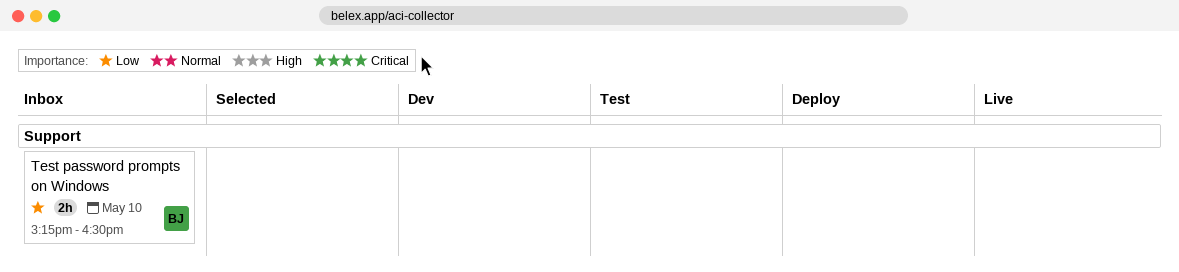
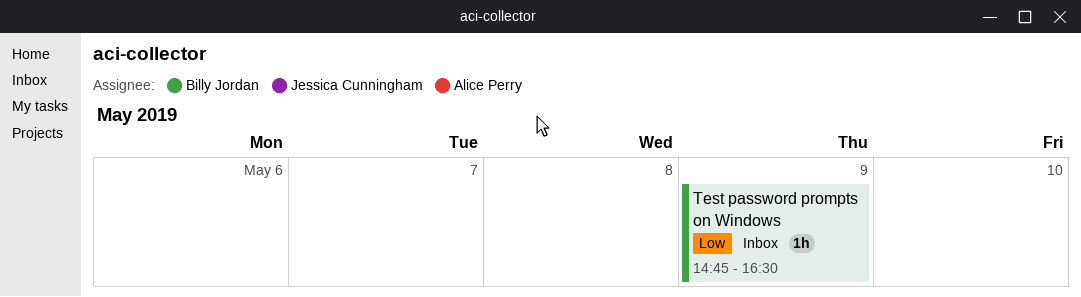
Test password prompts on Windows, estimate: 2h -> 1h
Test password prompts on Windows, day: May 10 -> May 9
Test password prompts on Windows, begins: 15:15 -> 14:45

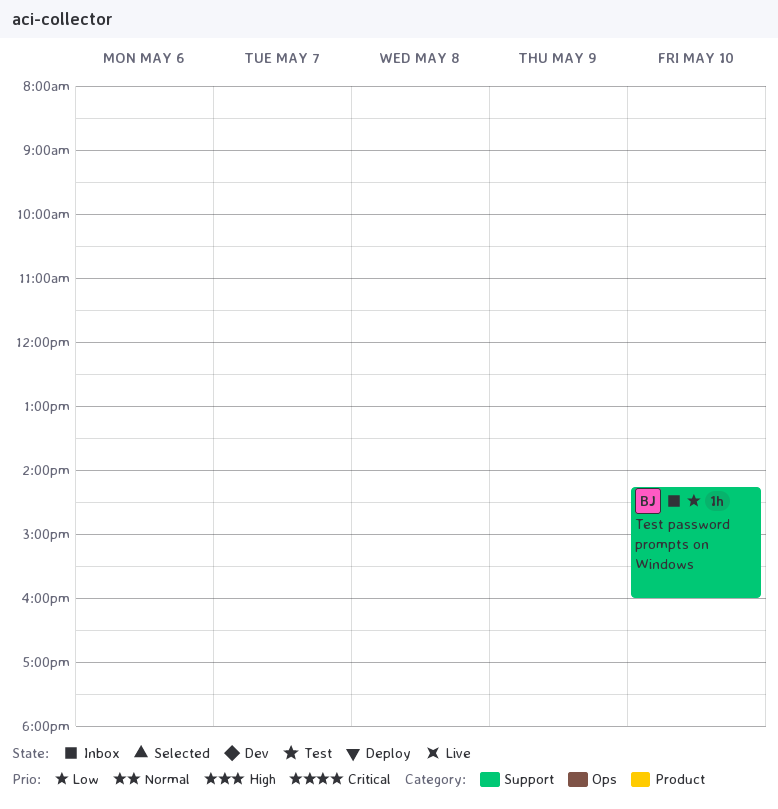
Test password prompts on Windows, day: May 9 -> May 10
Test password prompts on Windows, begins: 14:45 -> 14:15
Test password prompts on Windows, ends: 16:30 -> 16:00

